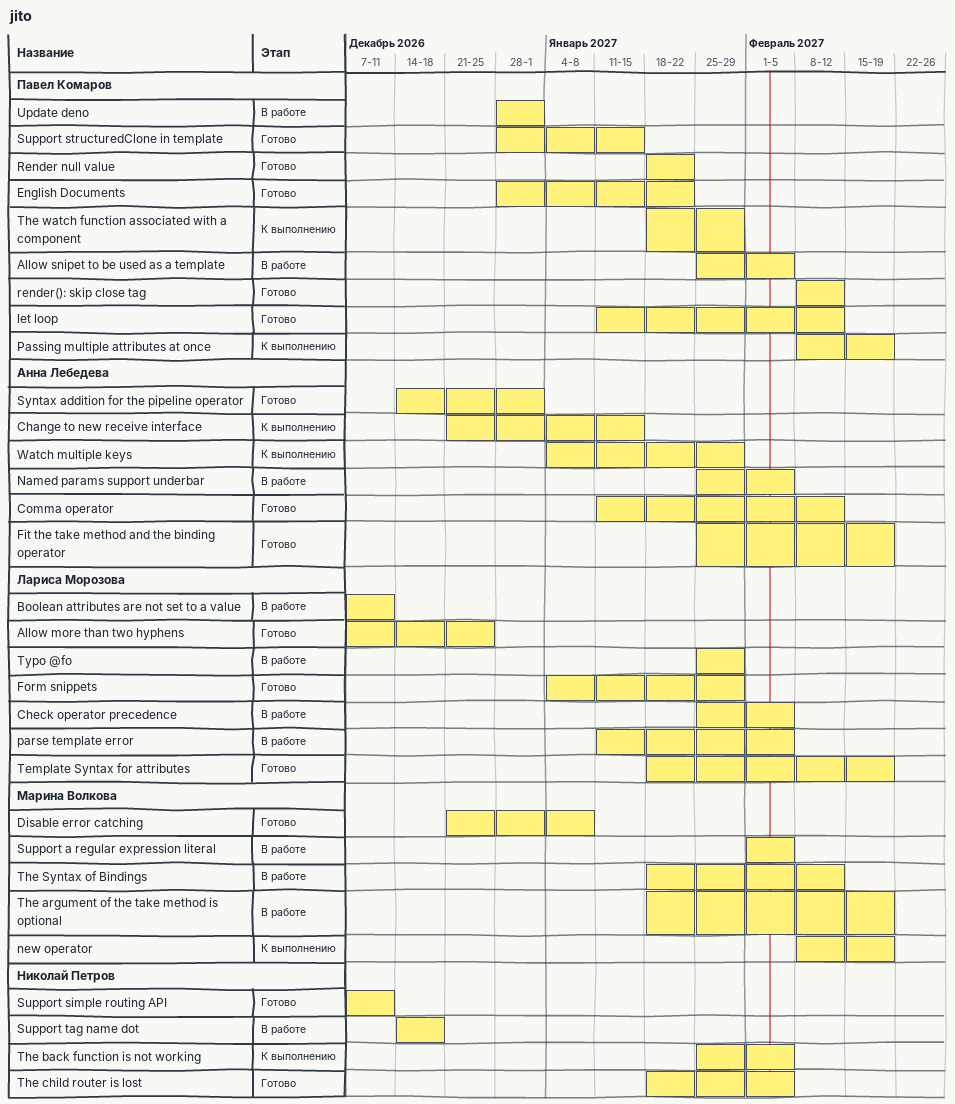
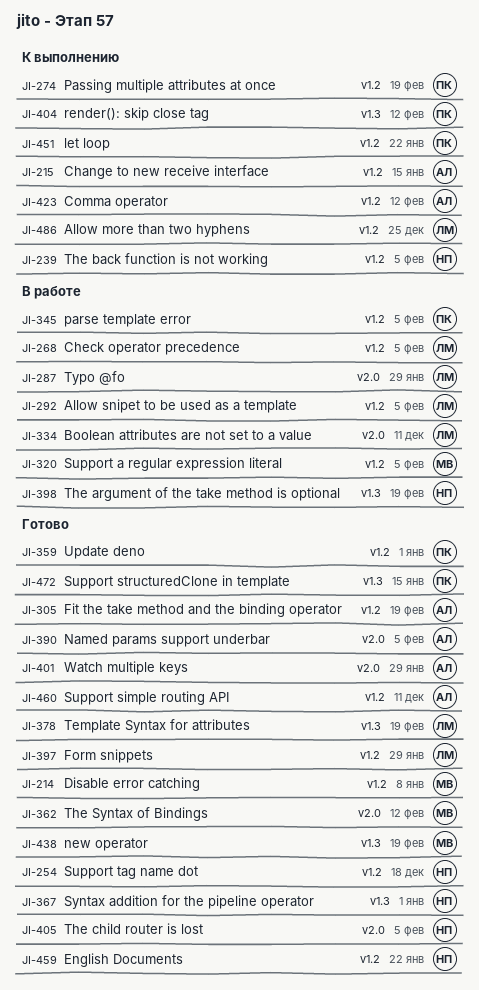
Allow more than two hyphens, status: Готово -> К выполнению
Allow snipet to be used as a template, owner: Павел Комаров -> Лариса Морозова
Comma operator, status: Готово -> К выполнению
English Documents, owner: Павел Комаров -> Николай Петров
let loop, status: Готово -> К выполнению
let loop, due: Feb 12 -> Jan 22
Named params support underbar, status: В работе -> Готово
new operator, status: К выполнению -> Готово
parse template error, owner: Лариса Морозова -> Павел Комаров
Render null value: present -> none
render(): skip close tag, status: Готово -> К выполнению
Support simple routing API, owner: Николай Петров -> Анна Лебедева
Support tag name dot, status: В работе -> Готово
Syntax addition for the pipeline operator, owner: Анна Лебедева -> Николай Петров
The argument of the take method is optional, owner: Марина Волкова -> Николай Петров
The Syntax of Bindings, status: В работе -> Готово
The watch function associated with a component: present -> none
Update deno, status: В работе -> Готово
Watch multiple keys, status: К выполнению -> Готово

